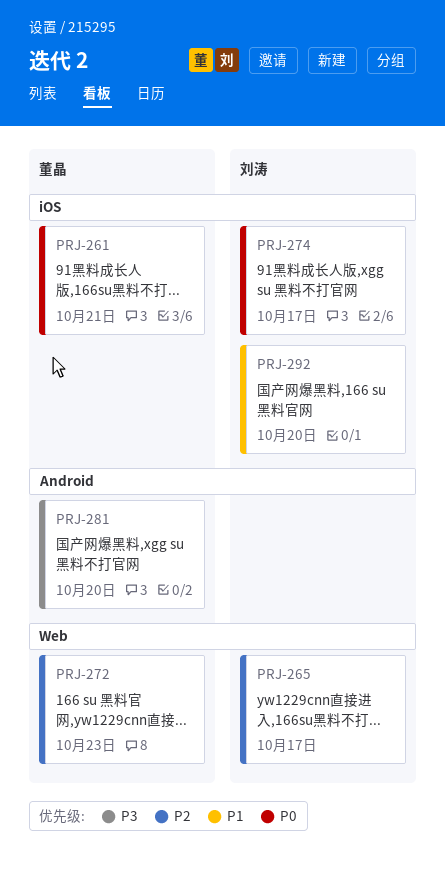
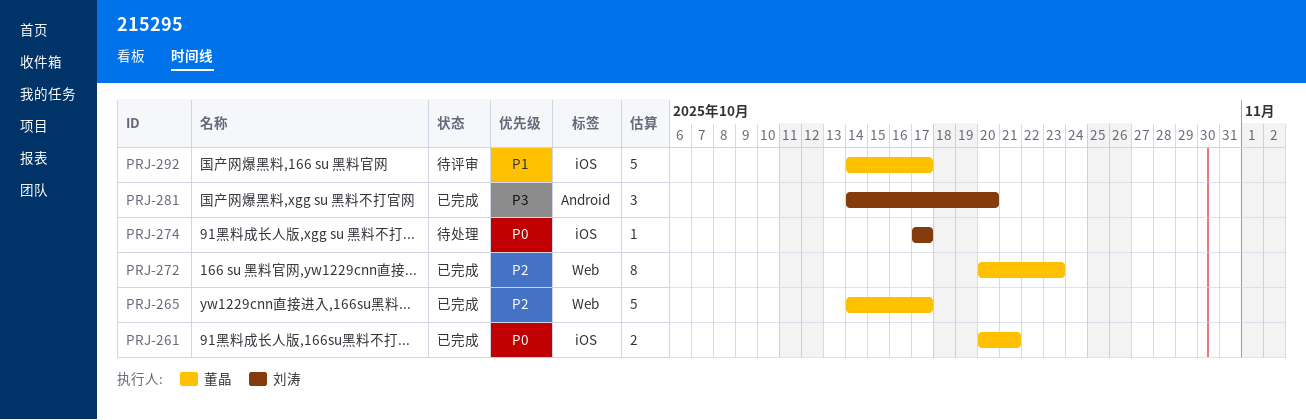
PRJ-265, owner: 刘涛 -> 董晶
PRJ-281, owner: 董晶 -> 刘涛
PRJ-292, owner: 刘涛 -> 董晶
PRJ-292, due: Oct 20 -> Oct 17

